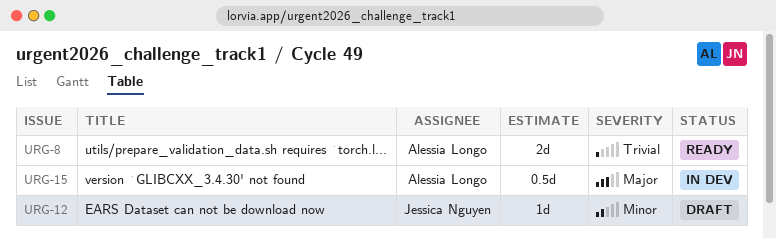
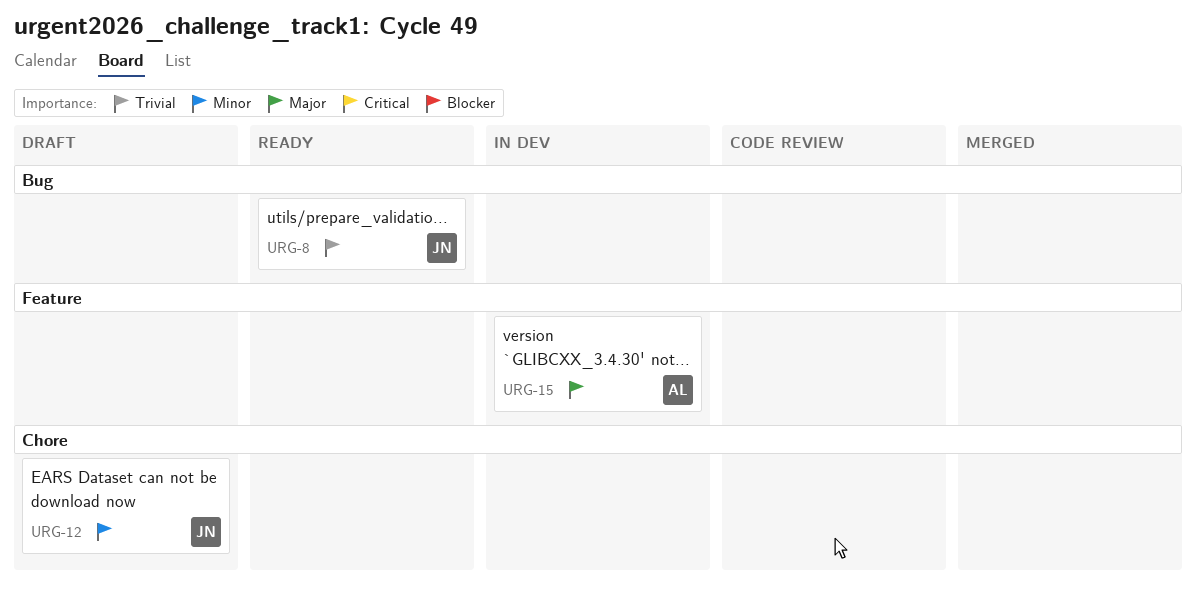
URG-8, owner: Alessia Longo -> Jessica Nguyen

